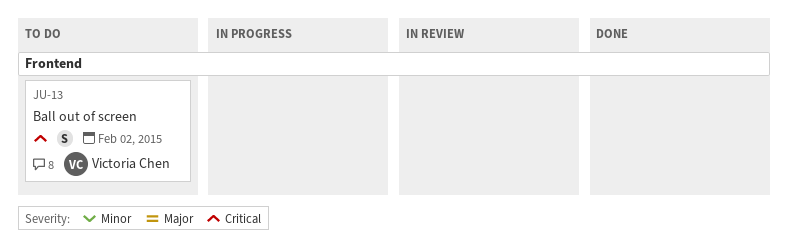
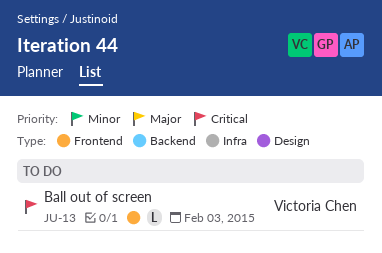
JU-13, estimate: S -> L
JU-13, due: Feb 2 -> Feb 3

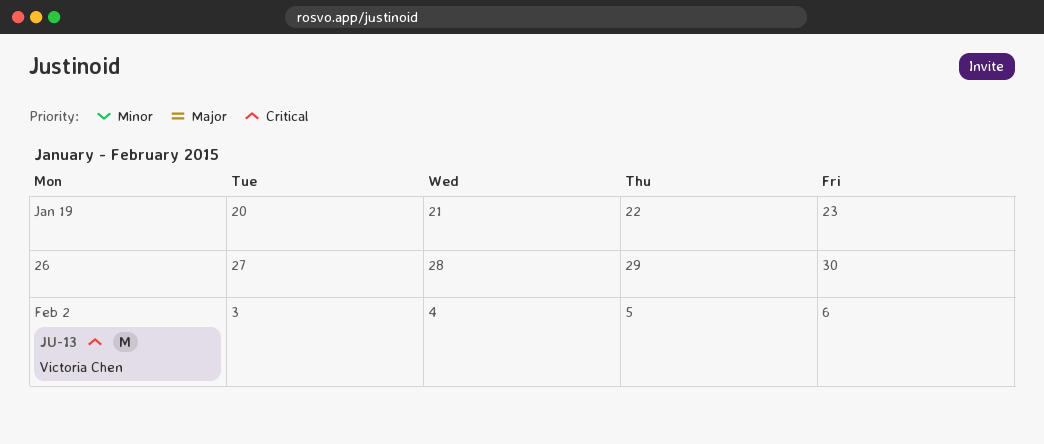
JU-13, estimate: L -> M
JU-13, due: Feb 3 -> Feb 2

